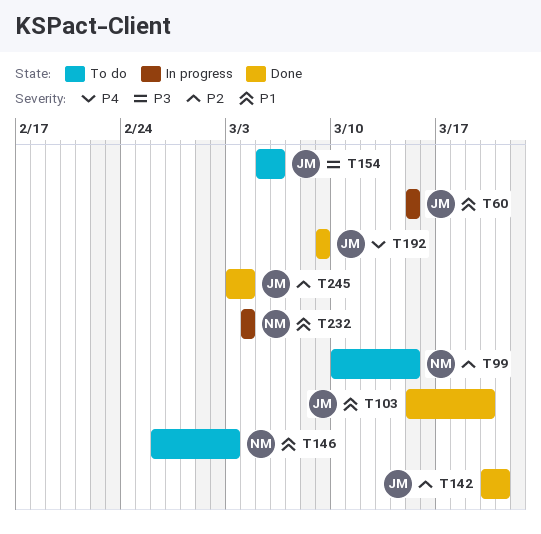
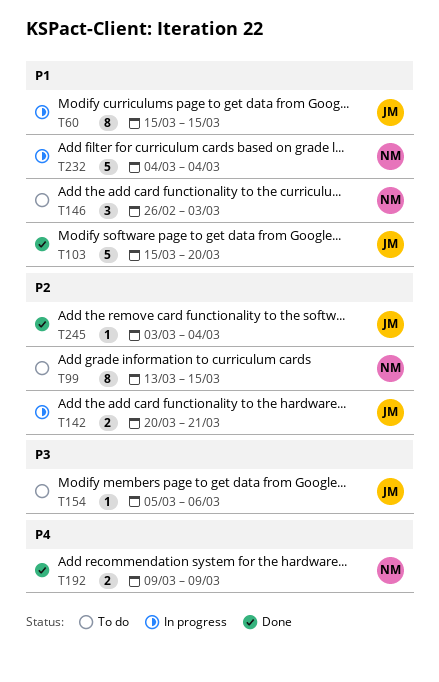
T99, start: Mar 10 -> Mar 13
T142, status: Done -> In progress
T192, owner: JM -> NM

